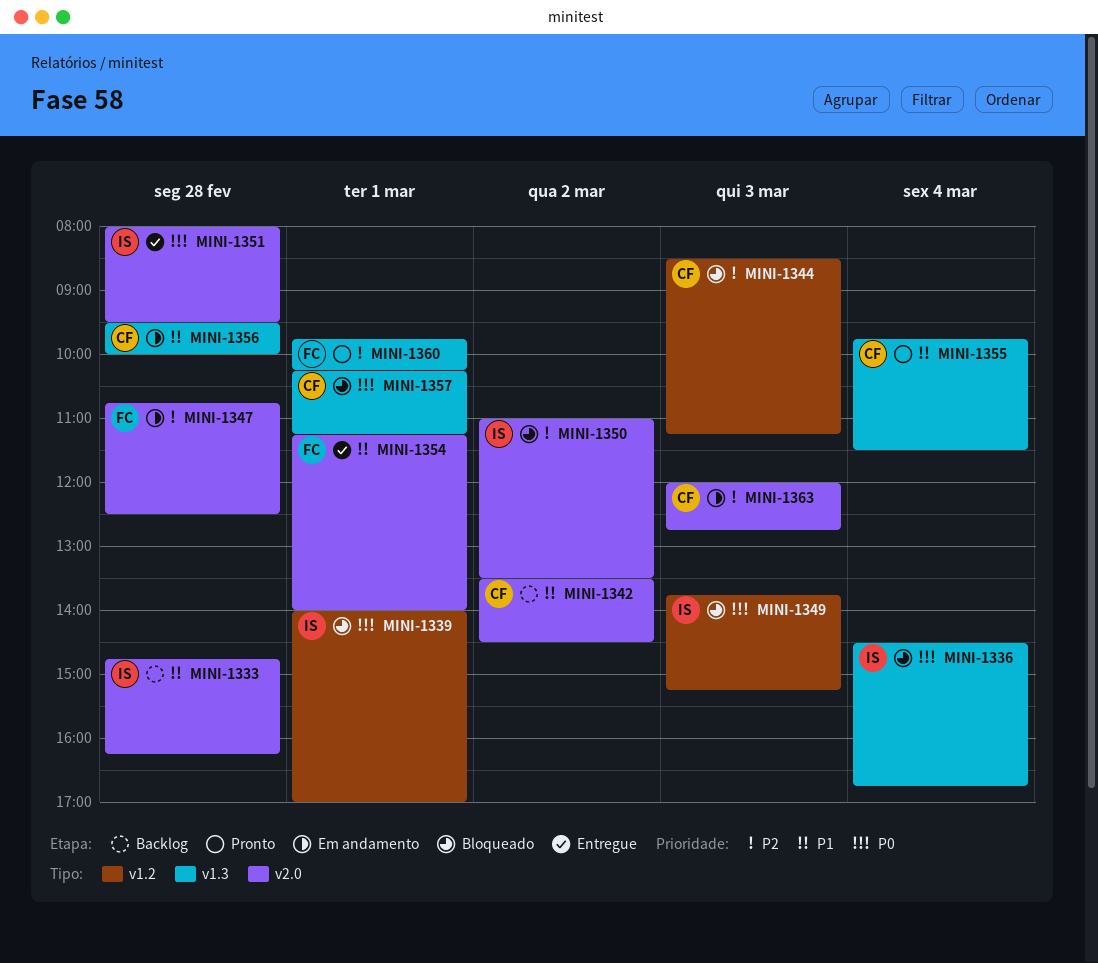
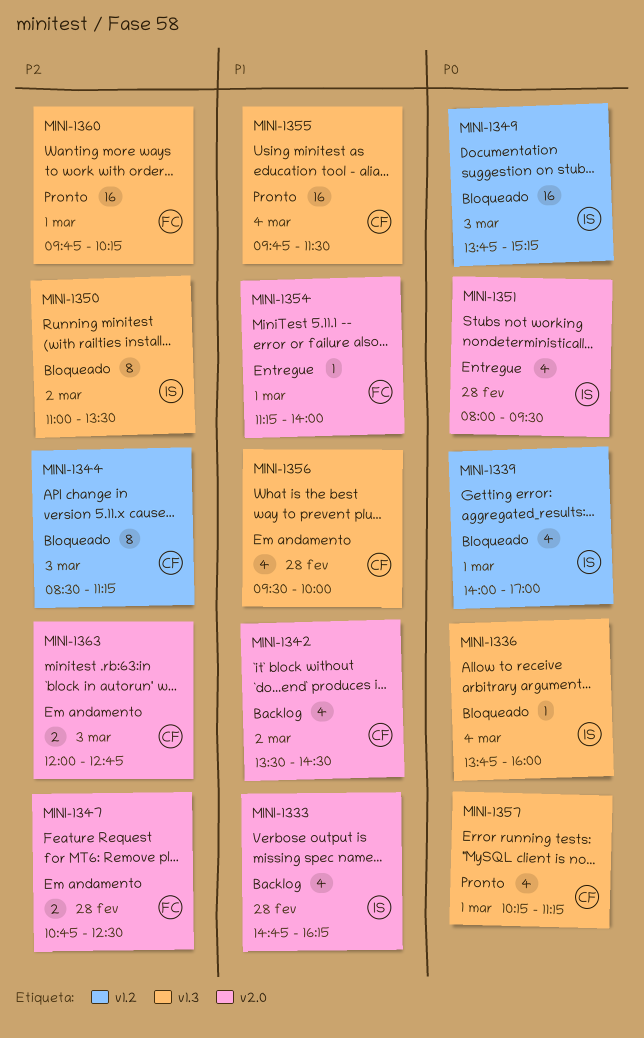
MINI-1336, begins: 14:30 -> 13:45
MINI-1336, ends: 16:45 -> 16:00
MINI-1350, label: v2.0 -> v1.3
MINI-1357, status: Bloqueado -> Pronto

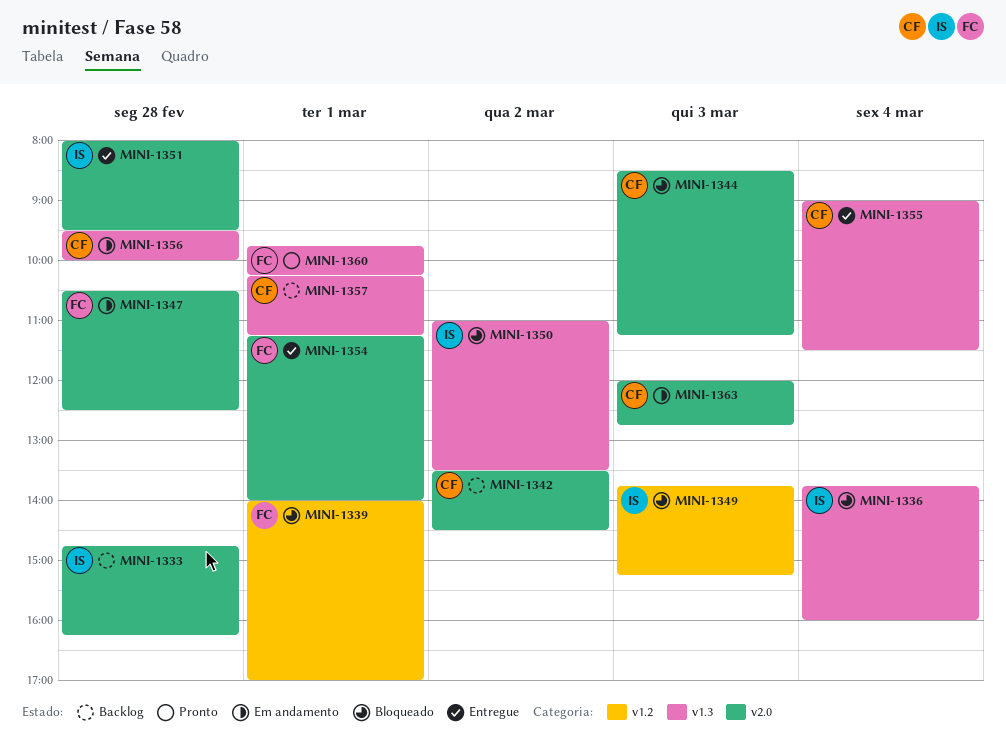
MINI-1339, owner: IS -> FC
MINI-1344, label: v1.2 -> v2.0
MINI-1347, begins: 10:45 -> 10:30
MINI-1355, status: Pronto -> Entregue
MINI-1355, begins: 09:45 -> 09:00
MINI-1357, status: Pronto -> Backlog

